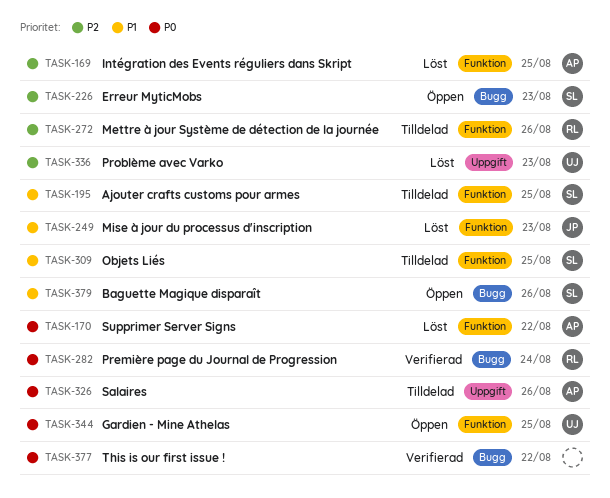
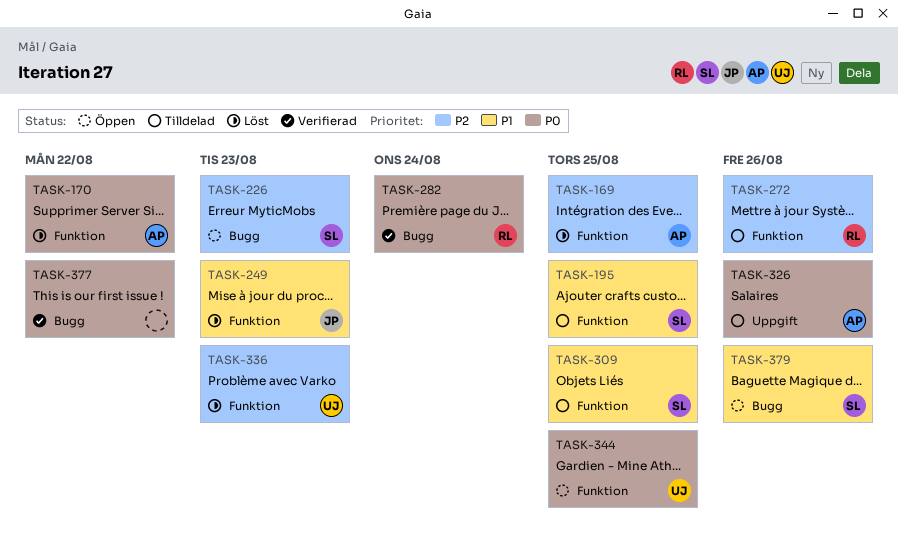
TASK-336, label: Uppgift -> Funktion

